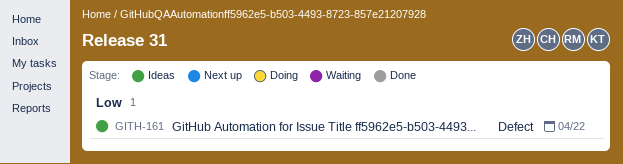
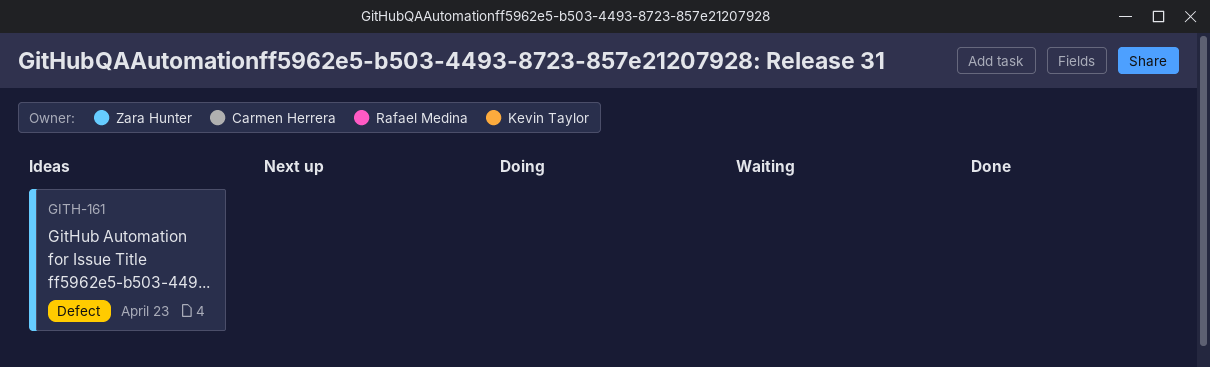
GITH-161, due: Apr 22 -> Apr 23

